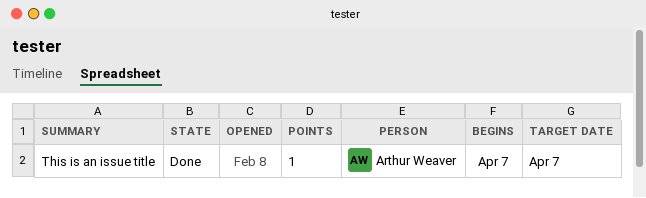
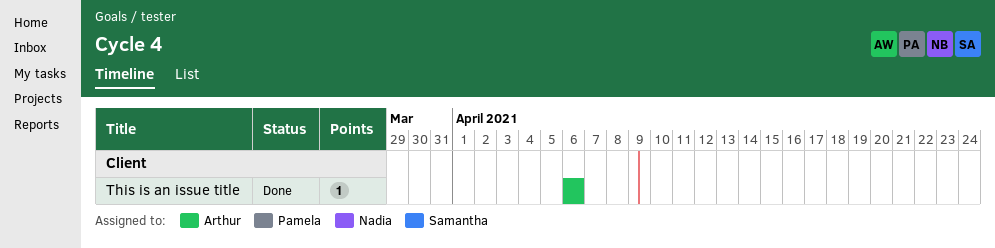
This is an issue title, start: Apr 7 -> Apr 6
This is an issue title, due: Apr 7 -> Apr 6

